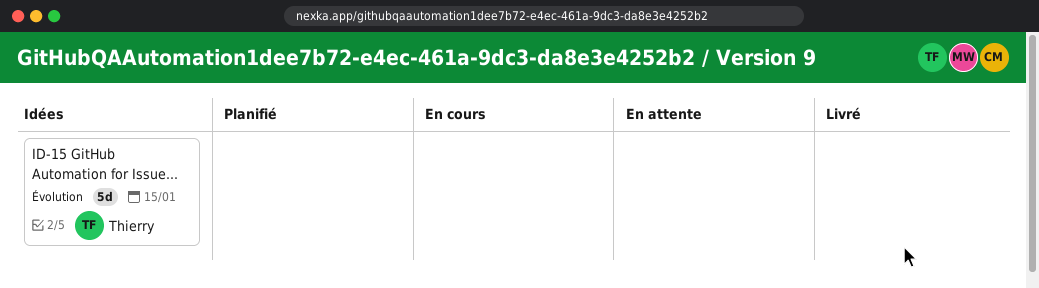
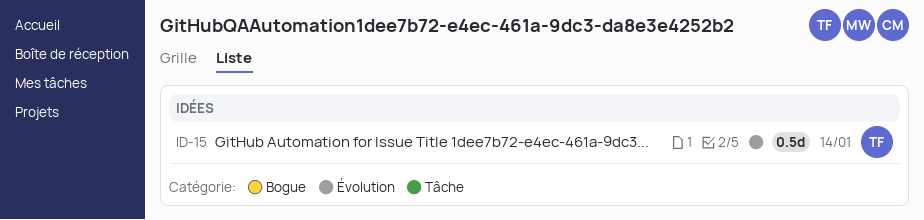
ID-15, estimate: 5d -> 0.5d
ID-15, due: Jan 15 -> Jan 14

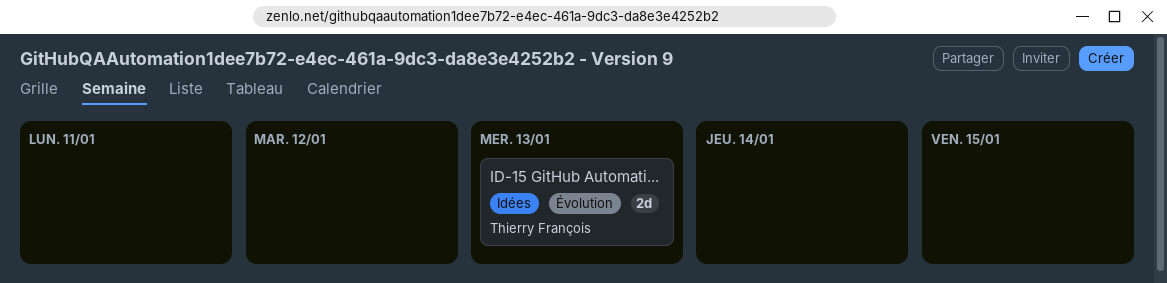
ID-15, estimate: 0.5d -> 2d
ID-15, due: Jan 14 -> Jan 13

